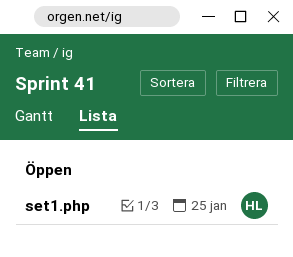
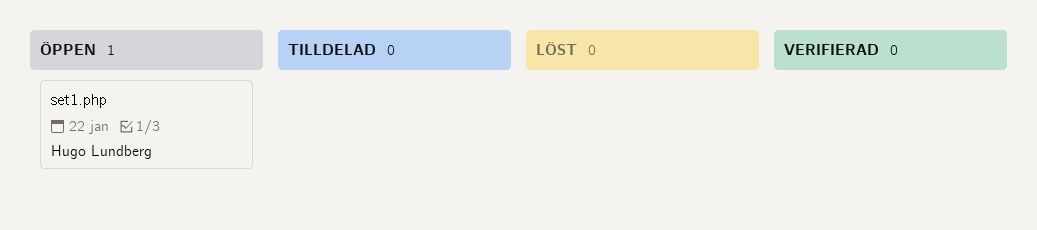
set1.php, due: Jan 25 -> Jan 22

